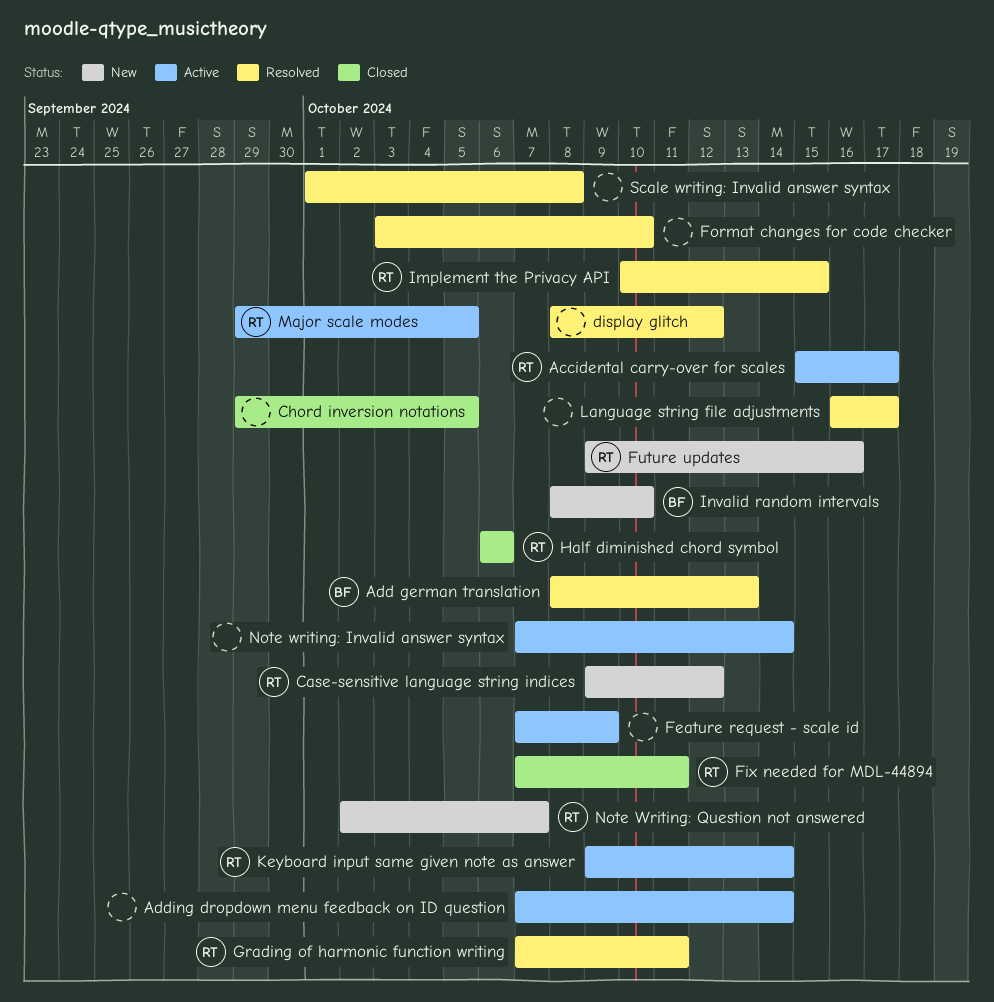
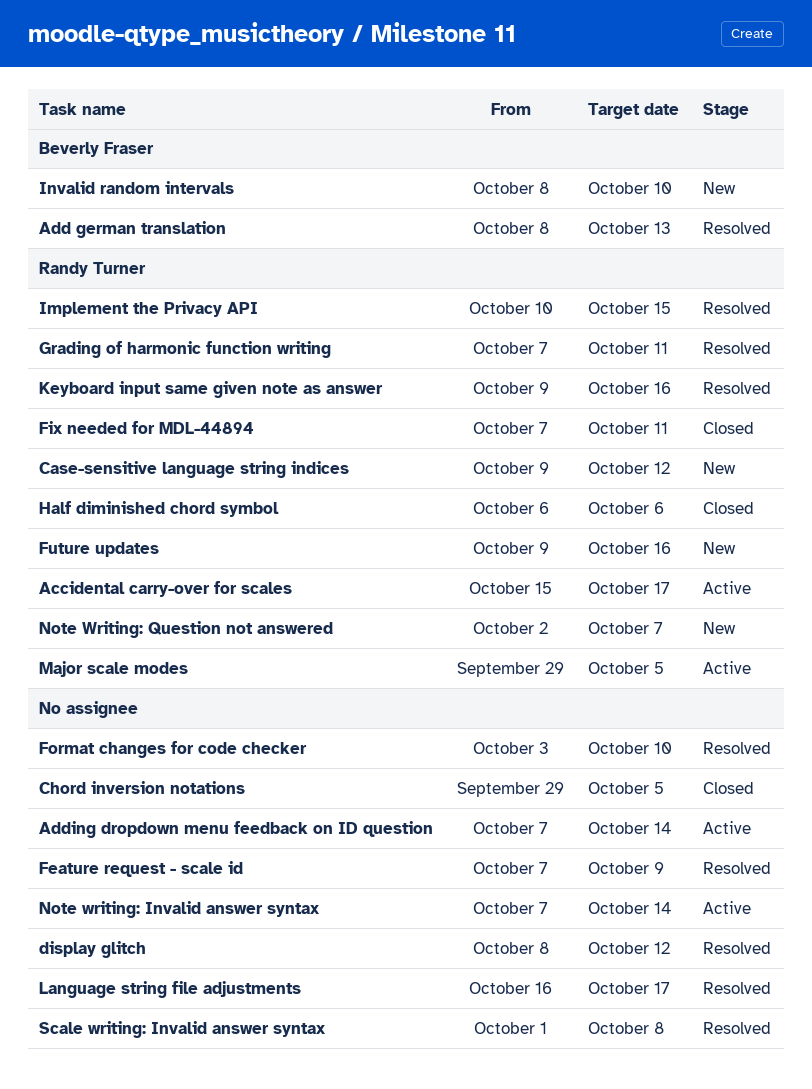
Feature request - scale id, status: Active -> Resolved
Keyboard input same given note as answer, status: Active -> Resolved
Keyboard input same given note as answer, due: Oct 14 -> Oct 16

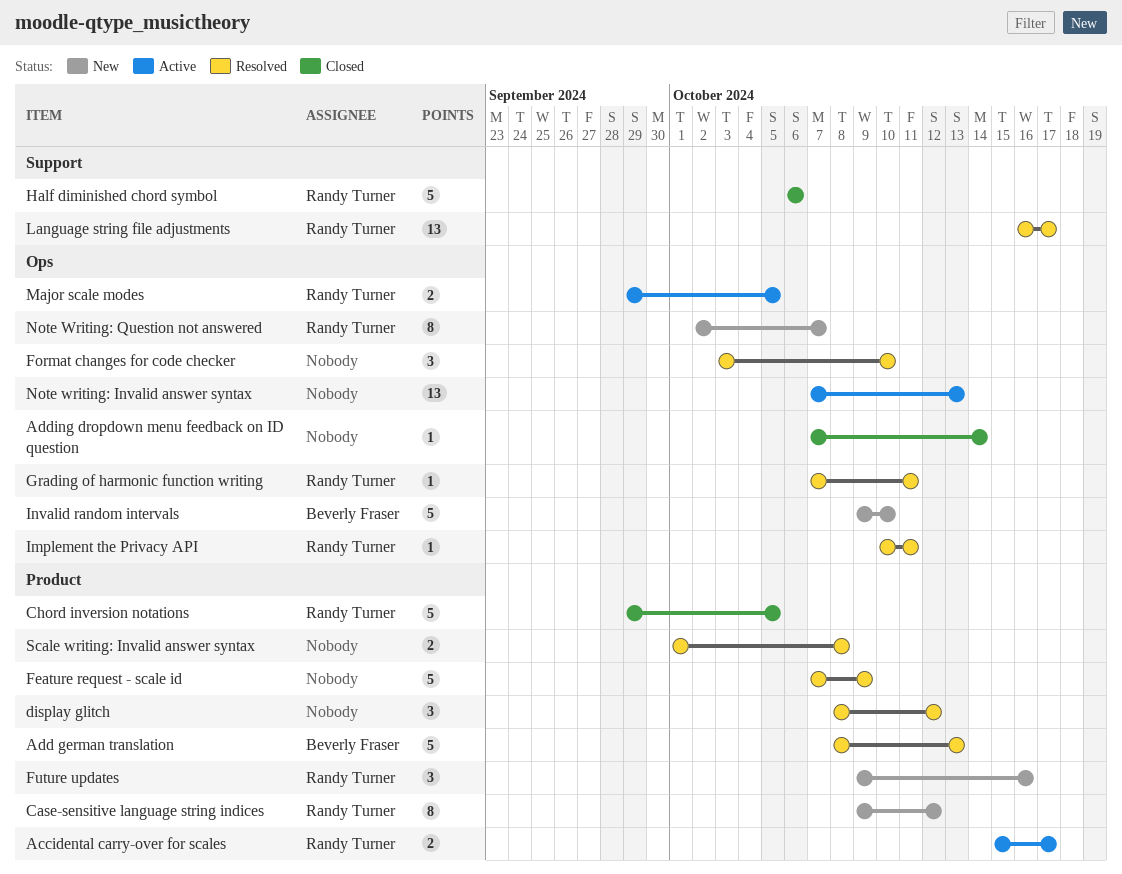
Adding dropdown menu feedback on ID question, status: Active -> Closed
Chord inversion notations, owner: none -> Randy Turner
Fix needed for MDL-44894: present -> none
Implement the Privacy API, due: Oct 15 -> Oct 11
Invalid random intervals, start: Oct 8 -> Oct 9
Keyboard input same given note as answer: present -> none
Language string file adjustments, owner: none -> Randy Turner
Note writing: Invalid answer syntax, due: Oct 14 -> Oct 13

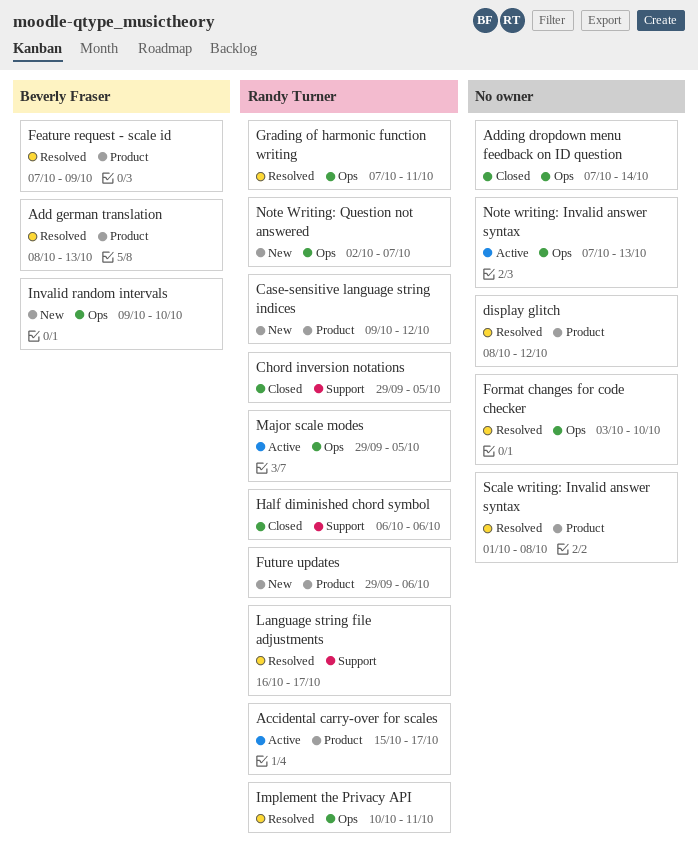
Chord inversion notations, label: Product -> Support
Feature request - scale id, owner: none -> Beverly Fraser
Future updates, start: Oct 9 -> Sep 29
Future updates, due: Oct 16 -> Oct 6

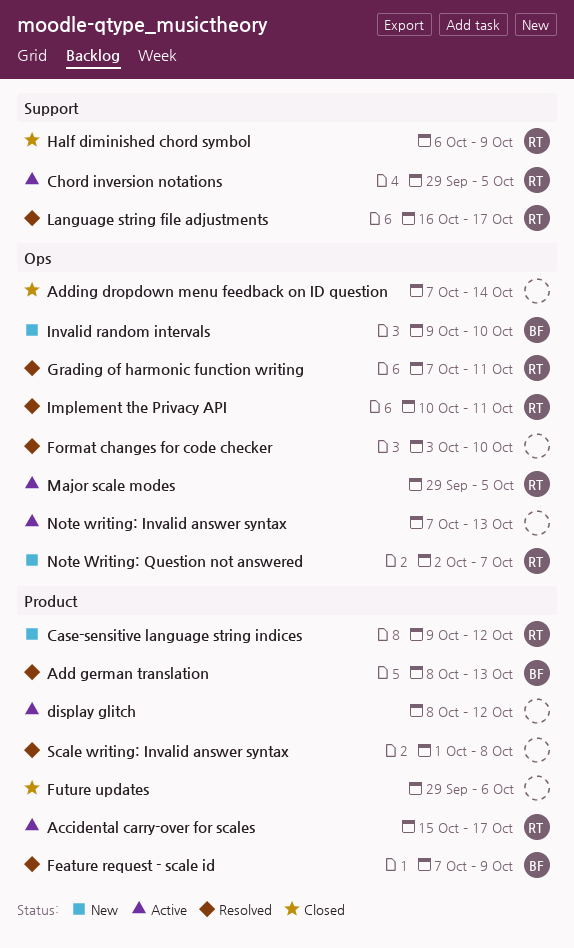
Chord inversion notations, status: Closed -> Active
display glitch, status: Resolved -> Active
Future updates, status: New -> Closed
Future updates, owner: Randy Turner -> none
Half diminished chord symbol, due: Oct 6 -> Oct 9

